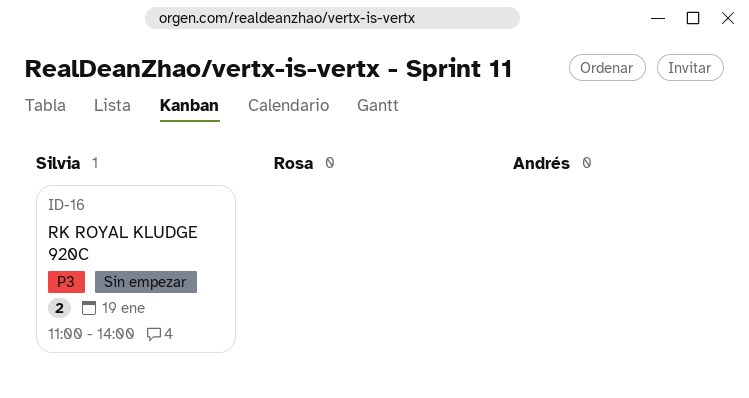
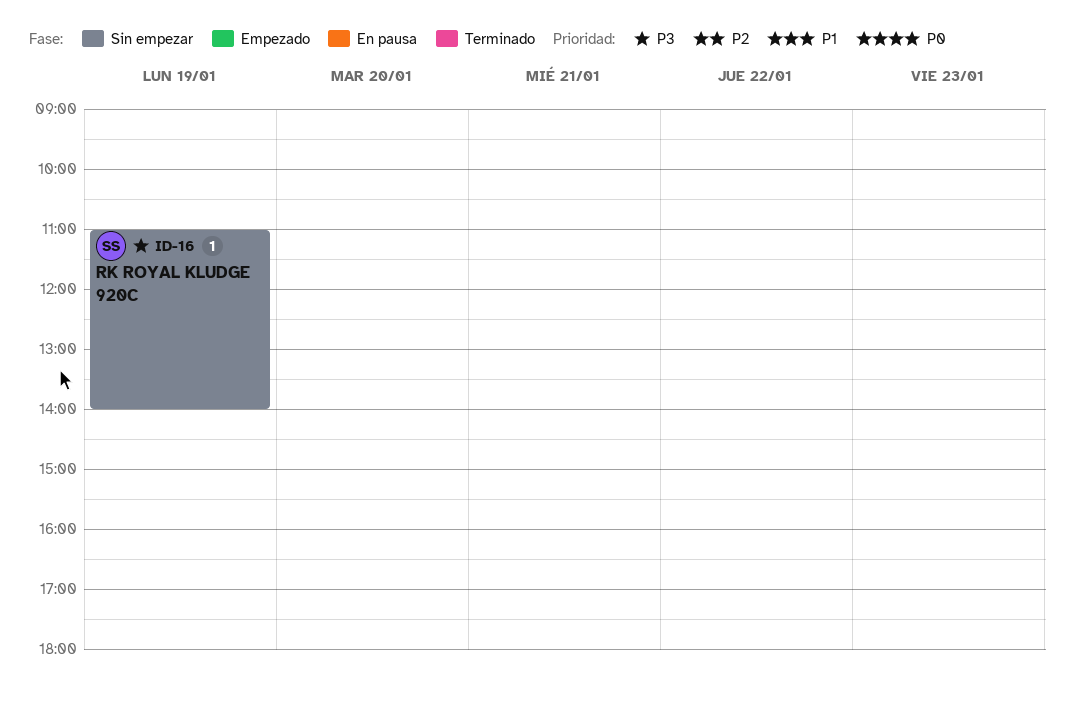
ID-16, estimate: 2 -> 1

